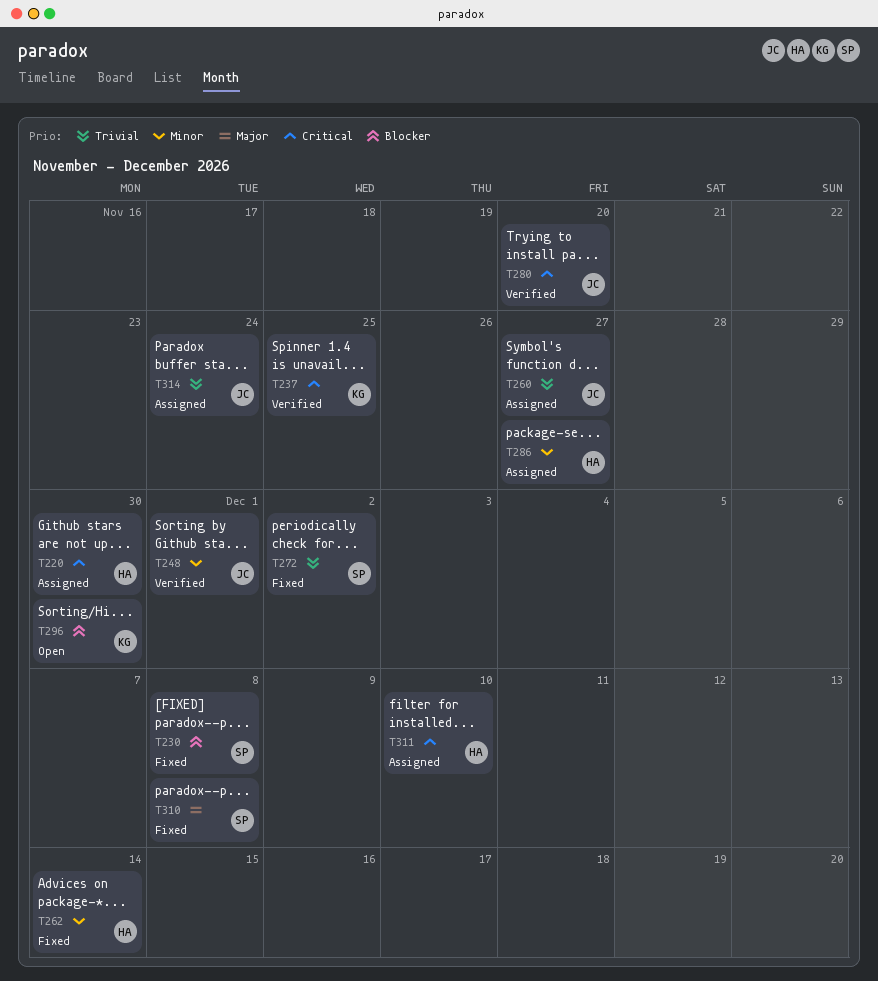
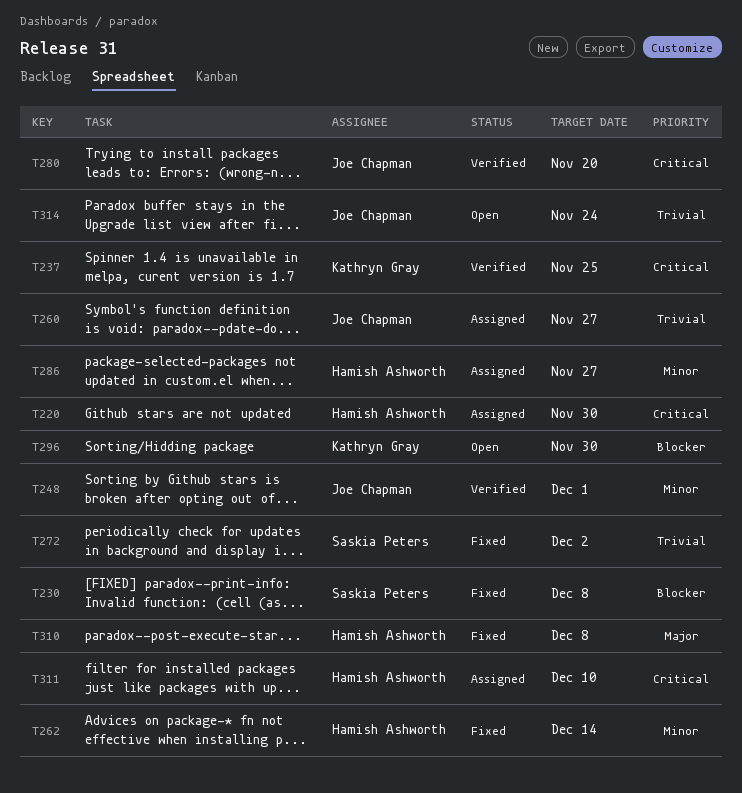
T310, owner: Saskia Peters -> Hamish Ashworth
T314, status: Assigned -> Open

